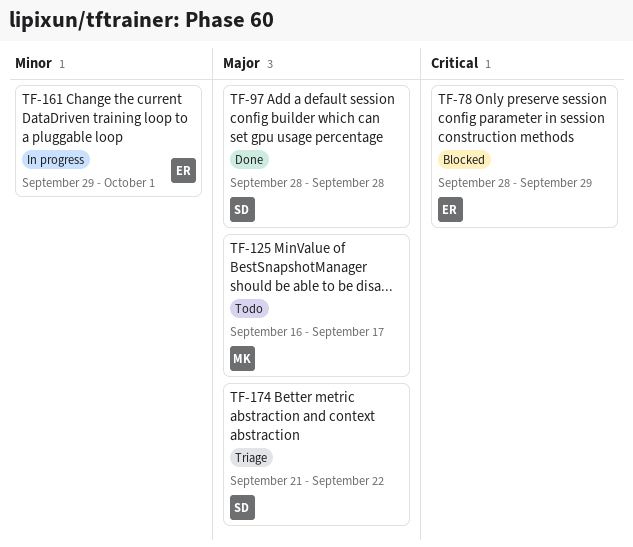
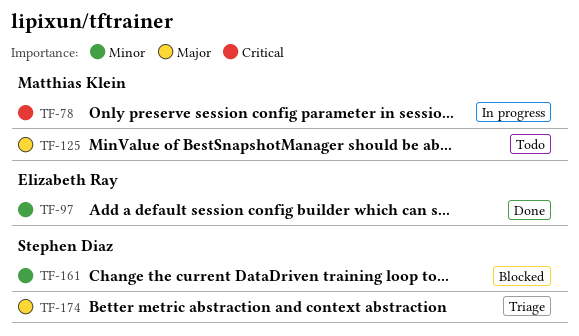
TF-78, status: Blocked -> In progress
TF-78, owner: Elizabeth Ray -> Matthias Klein
TF-97, owner: Stephen Diaz -> Elizabeth Ray
TF-97, priority: Major -> Minor
TF-161, status: In progress -> Blocked
TF-161, owner: Elizabeth Ray -> Stephen Diaz

